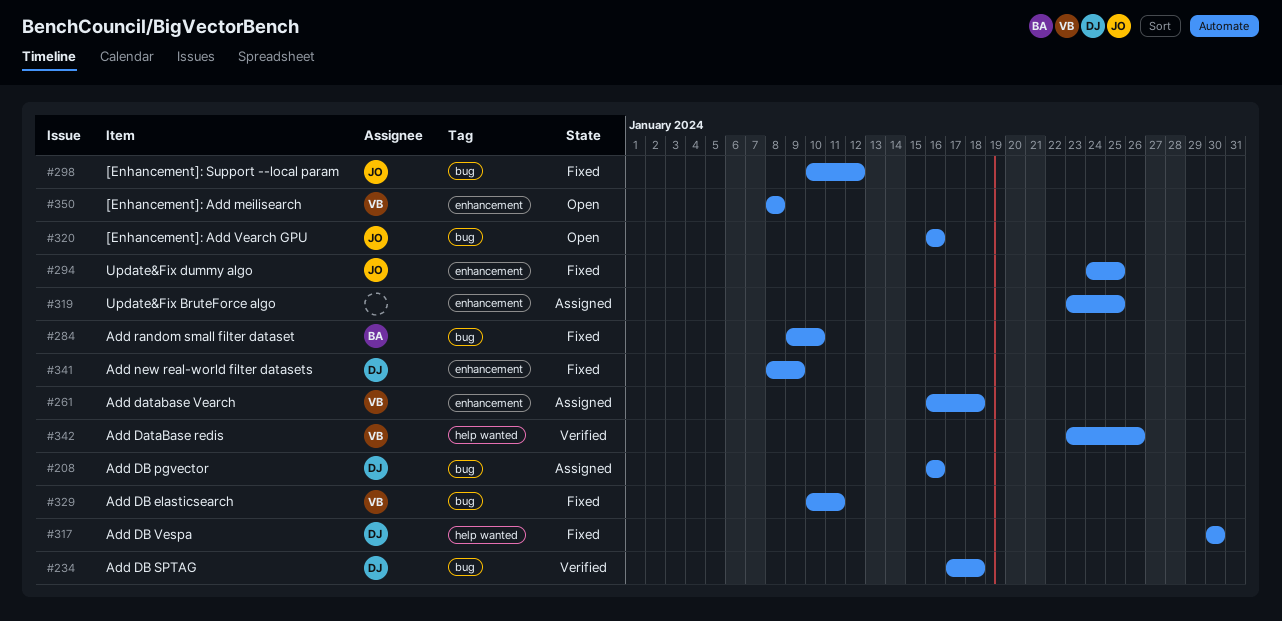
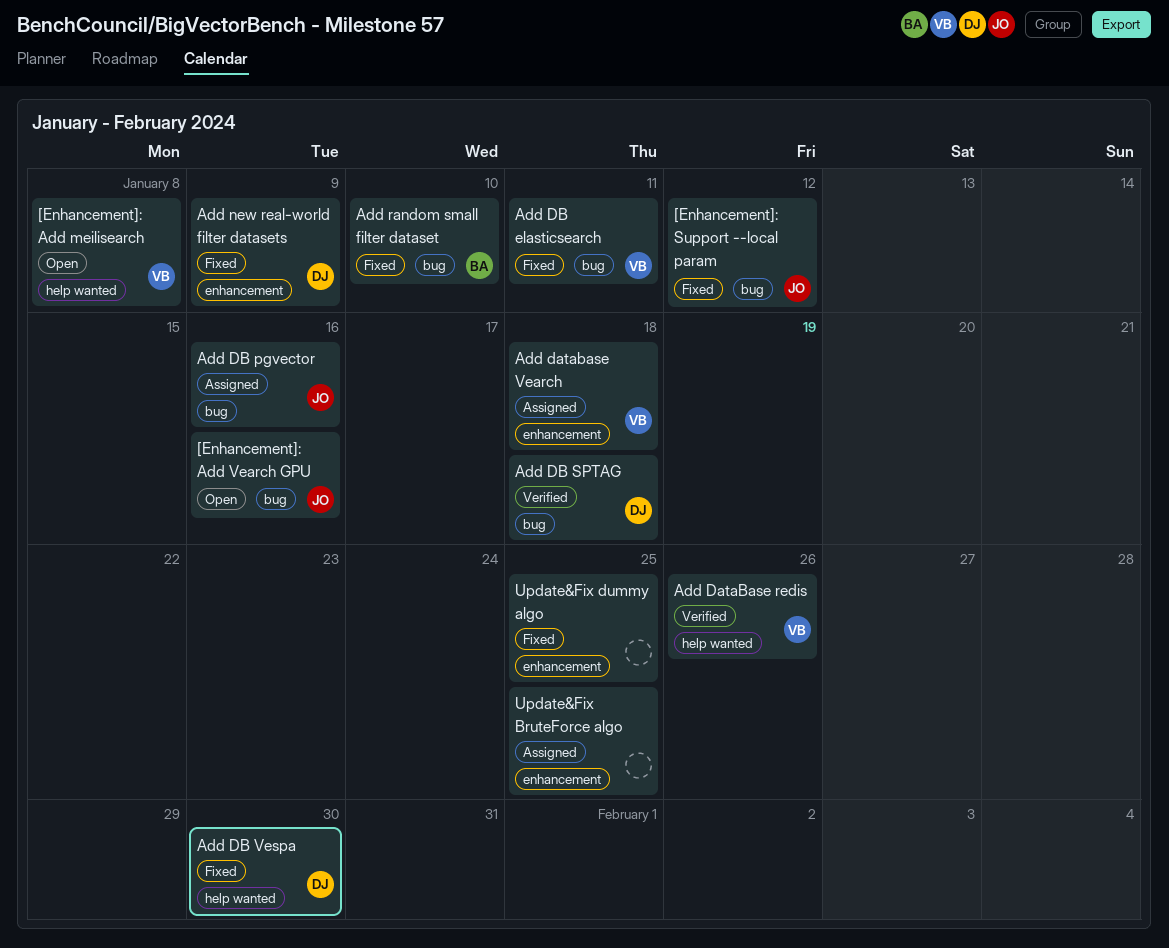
[Enhancement]: Add meilisearch, label: enhancement -> help wanted
Add DB pgvector, owner: DJ -> JO
Update&Fix dummy algo, owner: JO -> none

